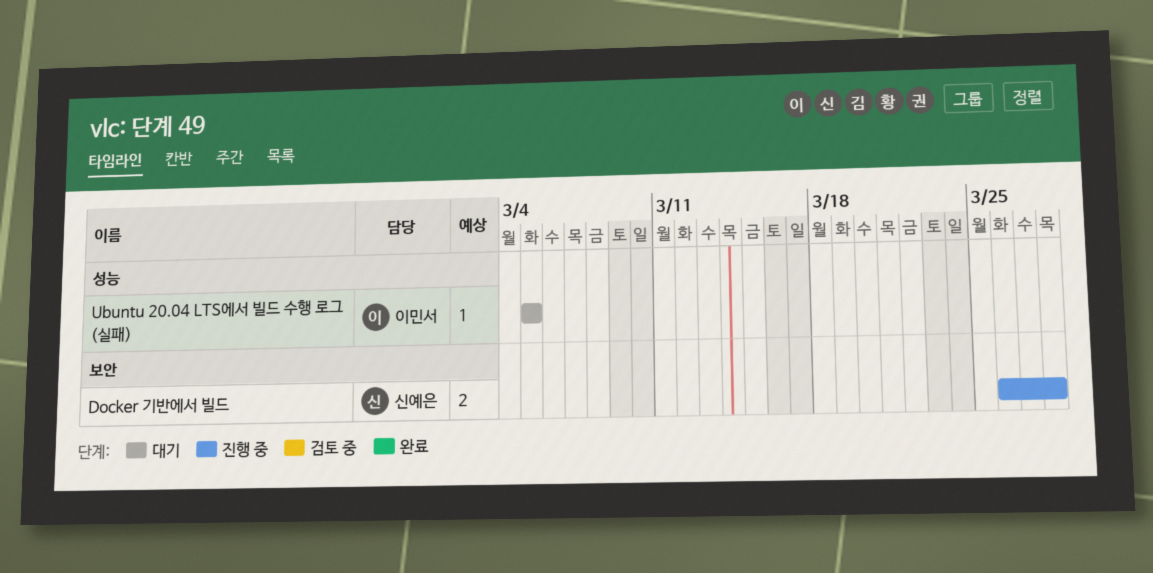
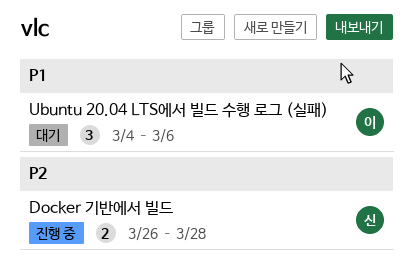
Ubuntu 20.04 LTS에서 빌드 수행 로그 (실패), estimate: 1 -> 3
Ubuntu 20.04 LTS에서 빌드 수행 로그 (실패), start: Mar 5 -> Mar 4
Ubuntu 20.04 LTS에서 빌드 수행 로그 (실패), due: Mar 5 -> Mar 6

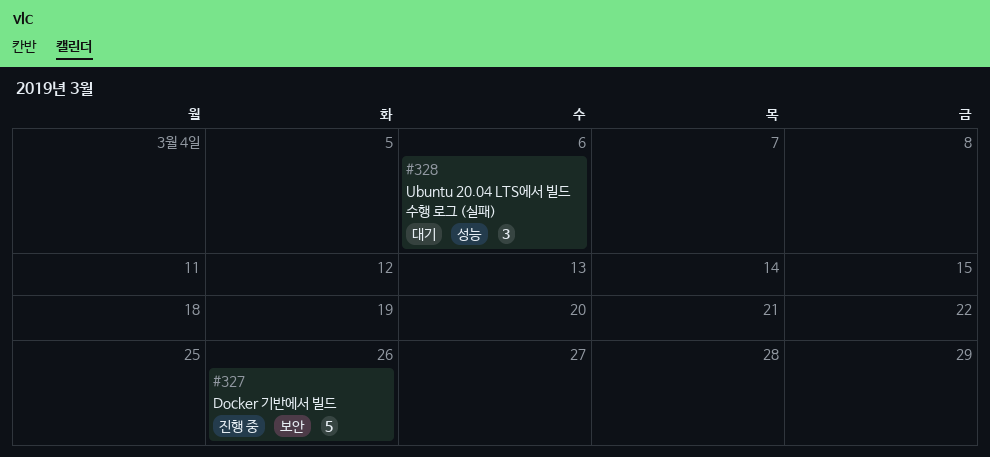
Docker 기반에서 빌드, estimate: 2 -> 5
Docker 기반에서 빌드, due: Mar 28 -> Mar 26

